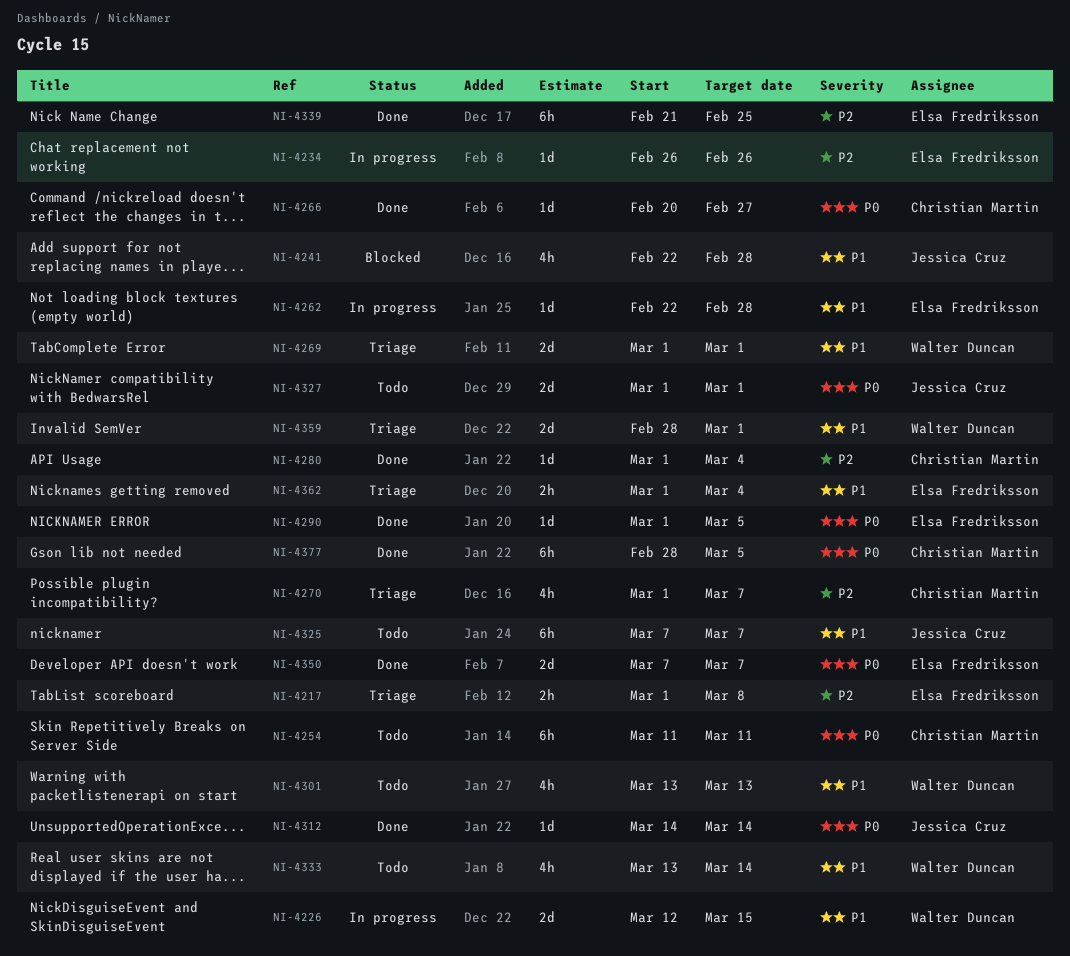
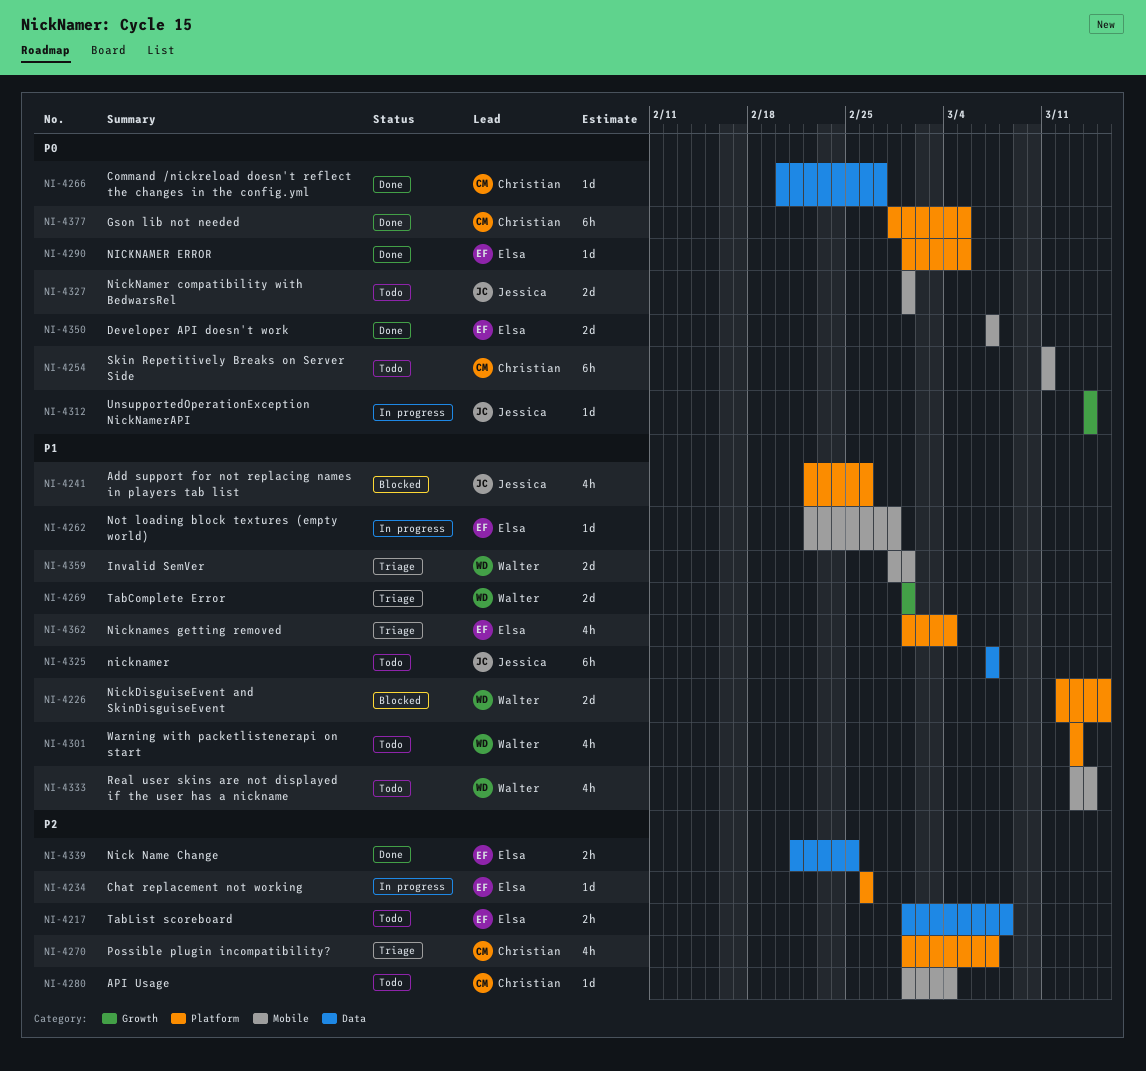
NI-4217, status: Triage -> Todo
NI-4226, status: In progress -> Blocked
NI-4241, due: Feb 28 -> Feb 26
NI-4280, status: Done -> Todo
NI-4312, status: Done -> In progress
NI-4339, estimate: 6h -> 2h
NI-4362, estimate: 2h -> 4h

